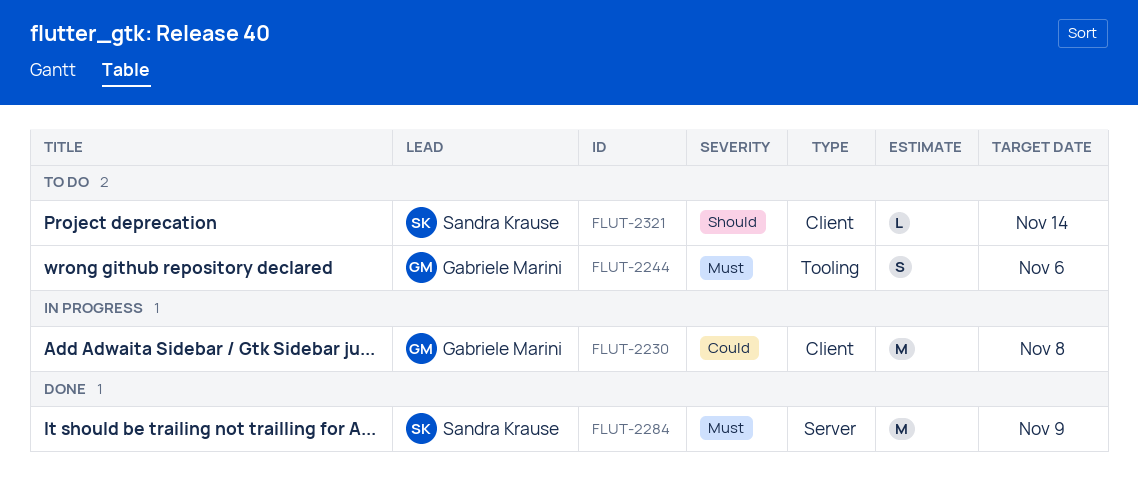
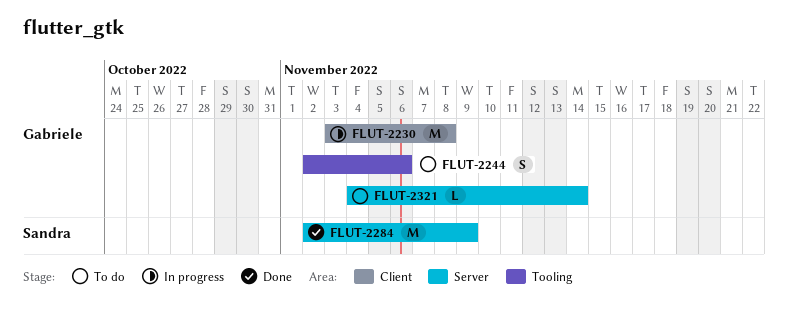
FLUT-2321, owner: Sandra Krause -> Gabriele Marini
FLUT-2321, label: Client -> Server

